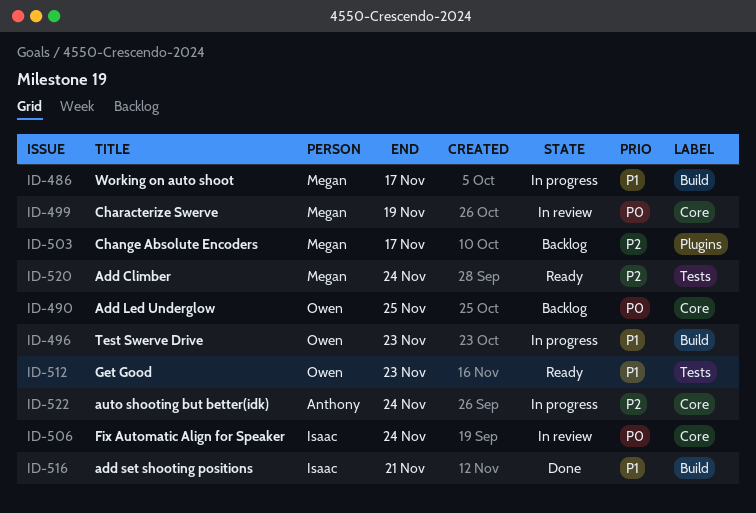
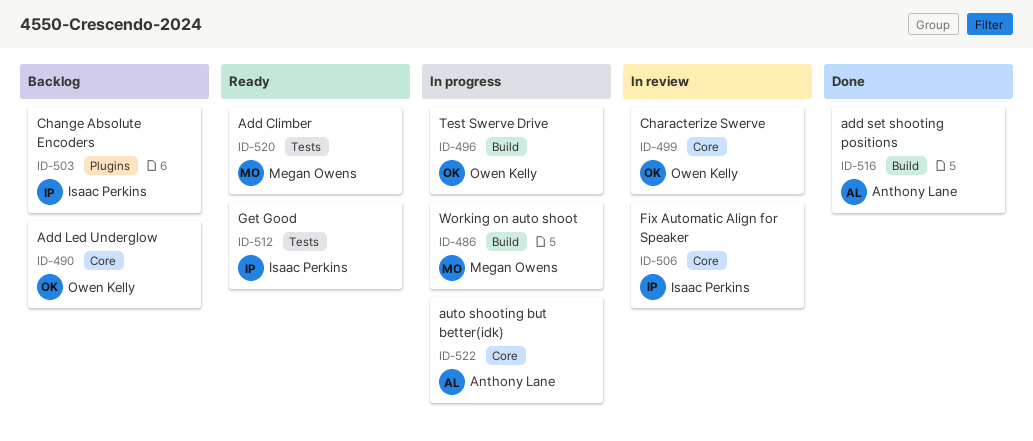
ID-499, owner: Megan Owens -> Owen Kelly
ID-503, owner: Megan Owens -> Isaac Perkins
ID-512, owner: Owen Kelly -> Isaac Perkins
ID-516, owner: Isaac Perkins -> Anthony Lane

